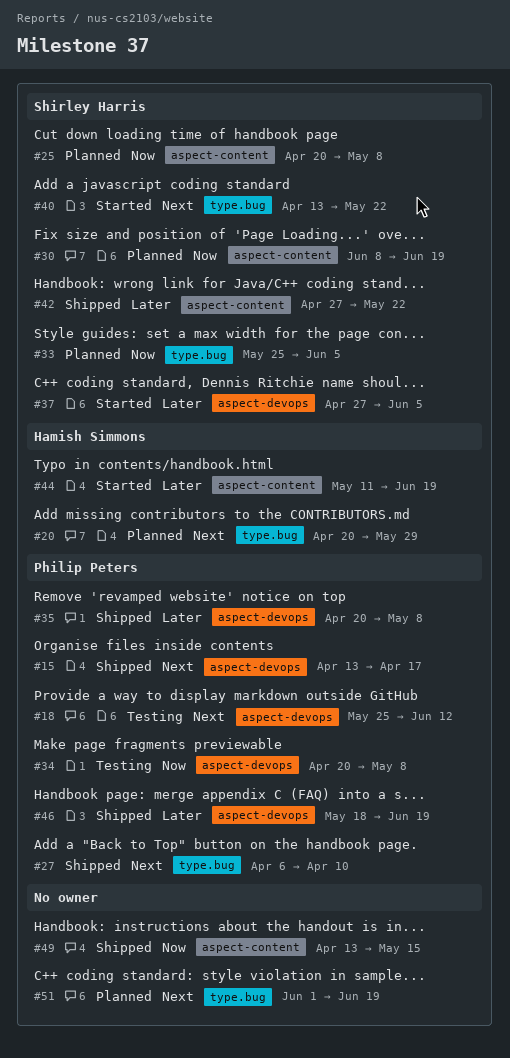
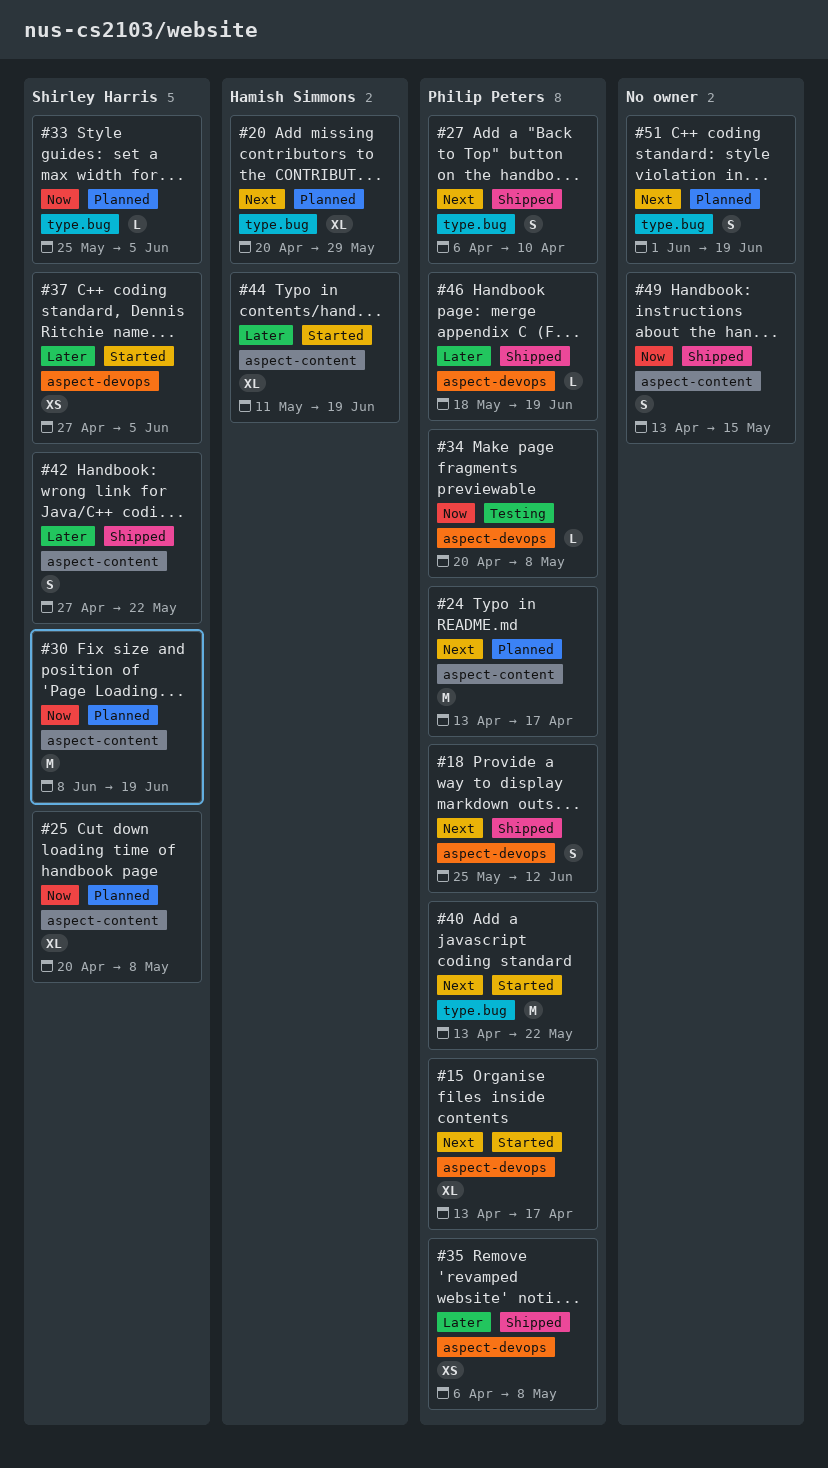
#15, status: Shipped -> Started
#18, status: Testing -> Shipped
#24: none -> present
#35, start: Apr 20 -> Apr 6
#40, owner: Shirley Harris -> Philip Peters

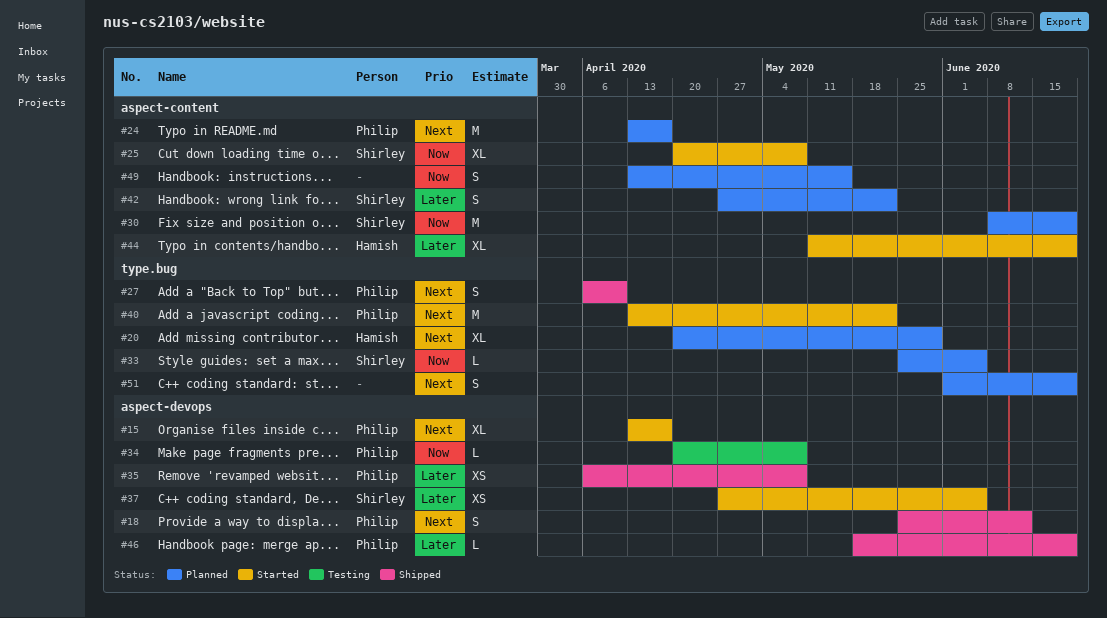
#25, status: Planned -> Started
#42, status: Shipped -> Planned
#49, status: Shipped -> Planned

